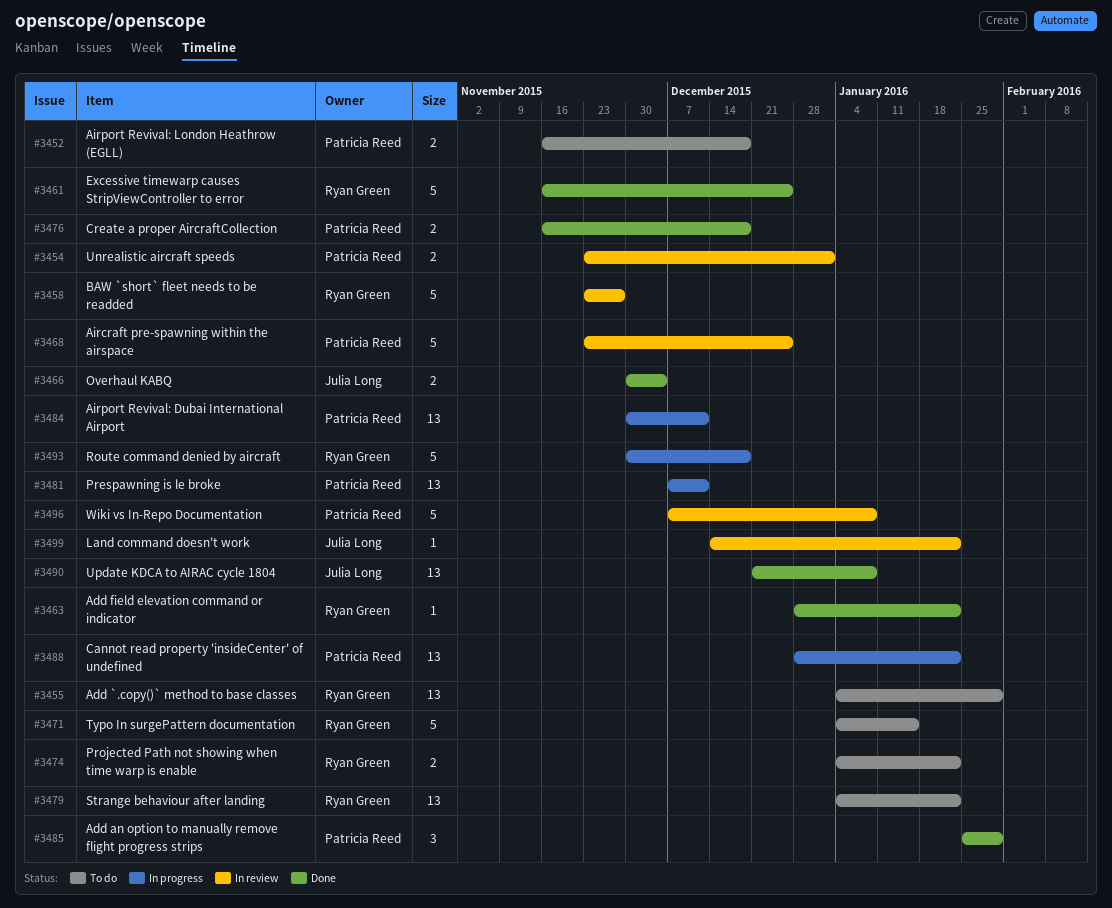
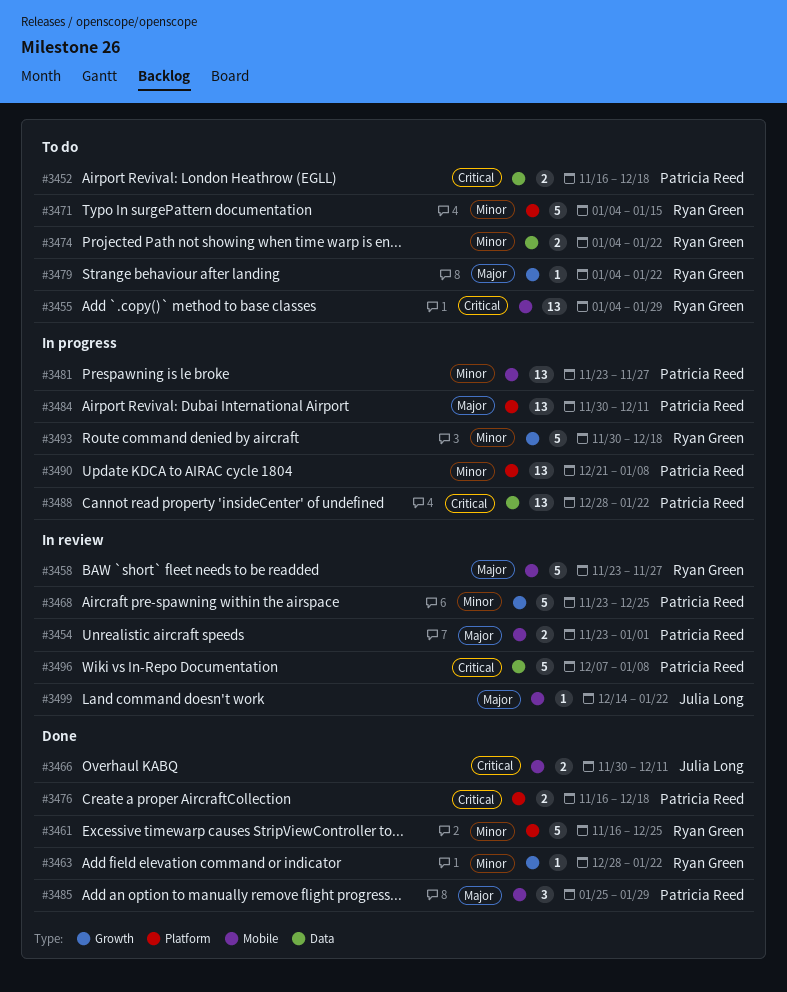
#3466, due: Dec 4 -> Dec 11
#3479, estimate: 13 -> 1
#3481, start: Dec 7 -> Nov 23
#3481, due: Dec 11 -> Nov 27
#3490, status: Done -> In progress
#3490, owner: Julia Long -> Patricia Reed

